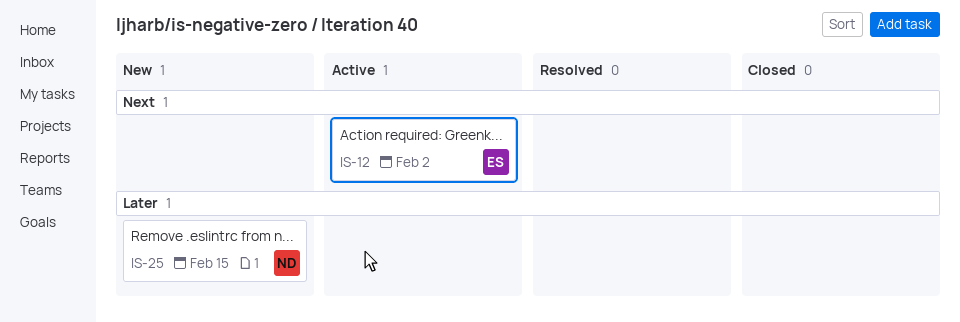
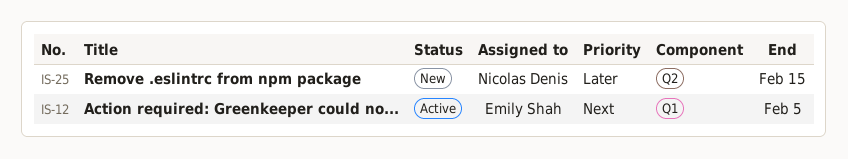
IS-12, due: Feb 2 -> Feb 5

